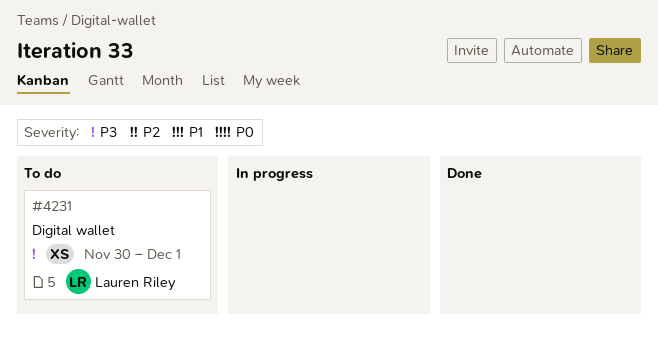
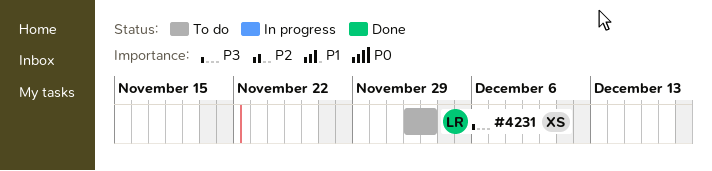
#4231, start: Nov 30 -> Dec 2
#4231, due: Dec 1 -> Dec 3

